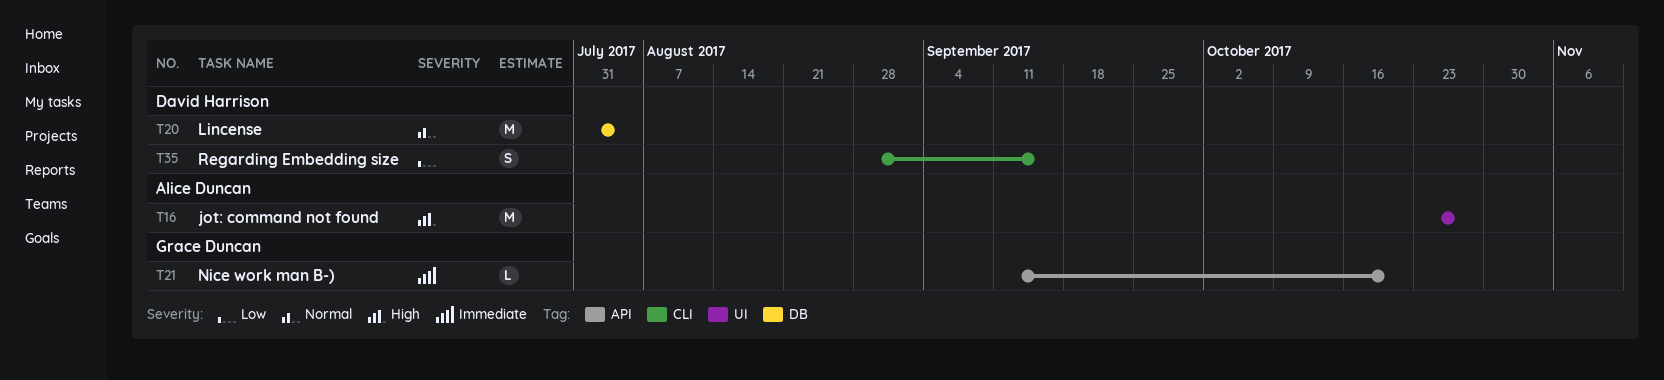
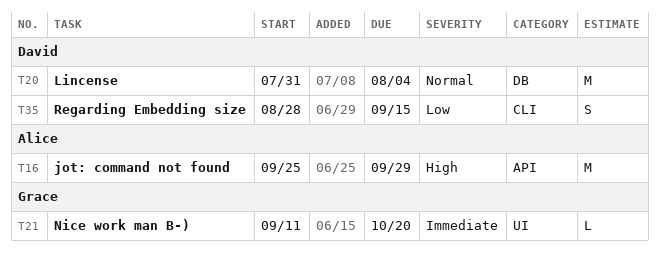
T16, label: UI -> API
T16, start: Oct 23 -> Sep 25
T16, due: Oct 27 -> Sep 29
T21, label: API -> UI

